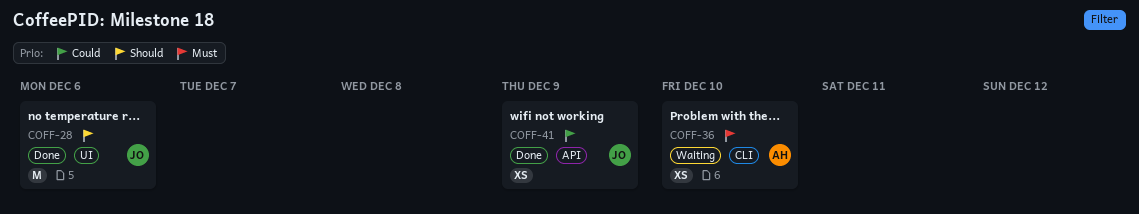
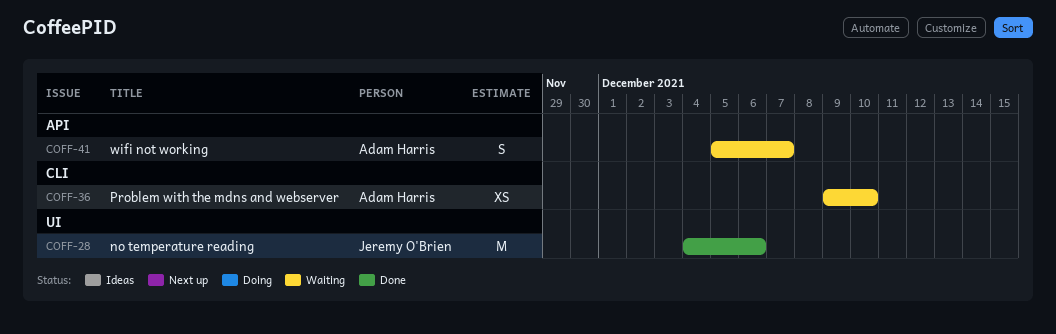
COFF-41, status: Done -> Waiting
COFF-41, owner: Jeremy O'Brien -> Adam Harris
COFF-41, estimate: XS -> S
COFF-41, due: Dec 9 -> Dec 7

